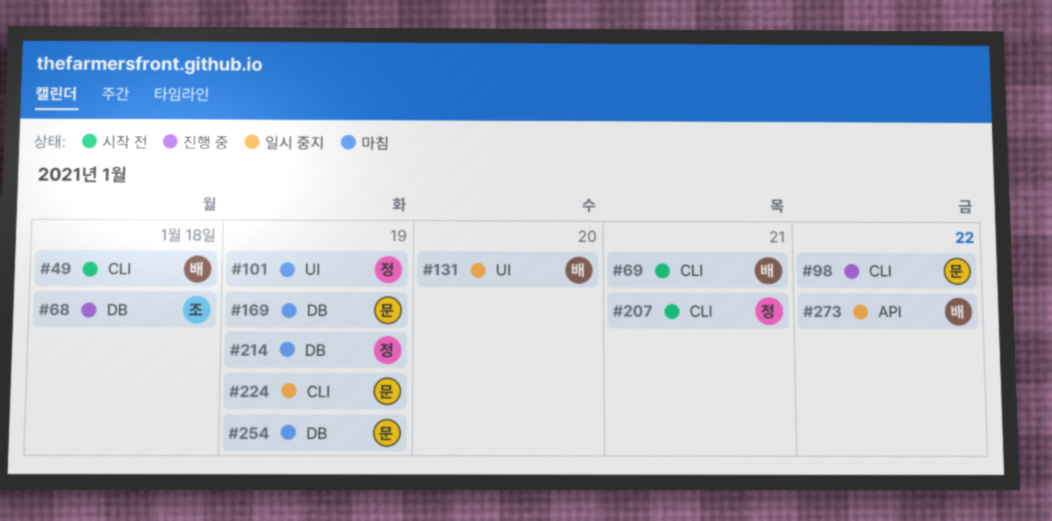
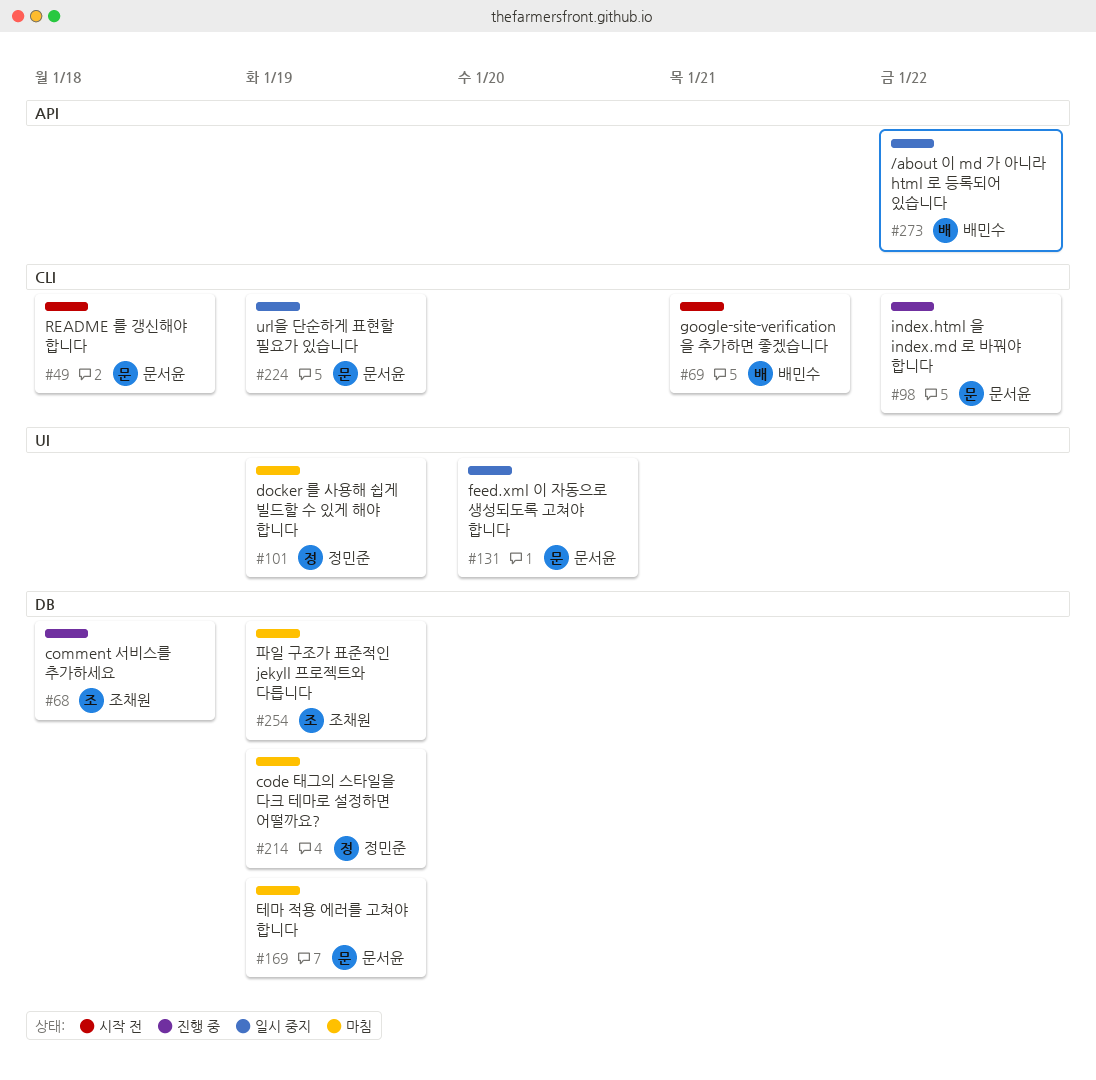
#49, owner: 배민수 -> 문서윤
#131, owner: 배민수 -> 문서윤
#207: present -> none
#254, owner: 문서윤 -> 조채원

